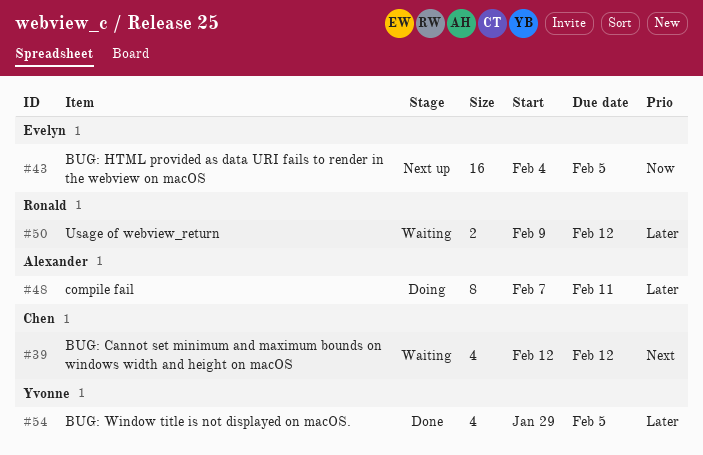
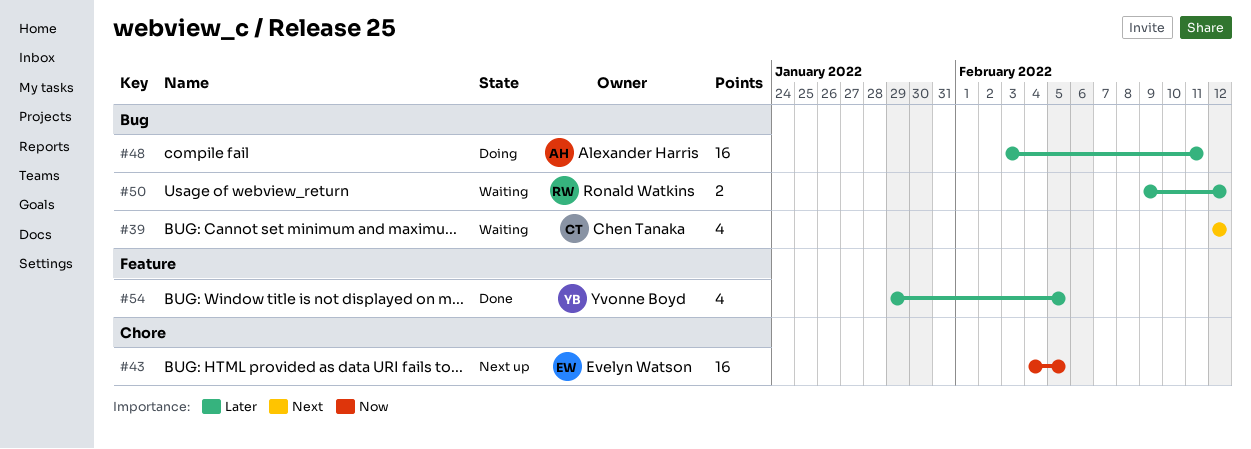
#48, estimate: 8 -> 16
#48, start: Feb 7 -> Feb 3

